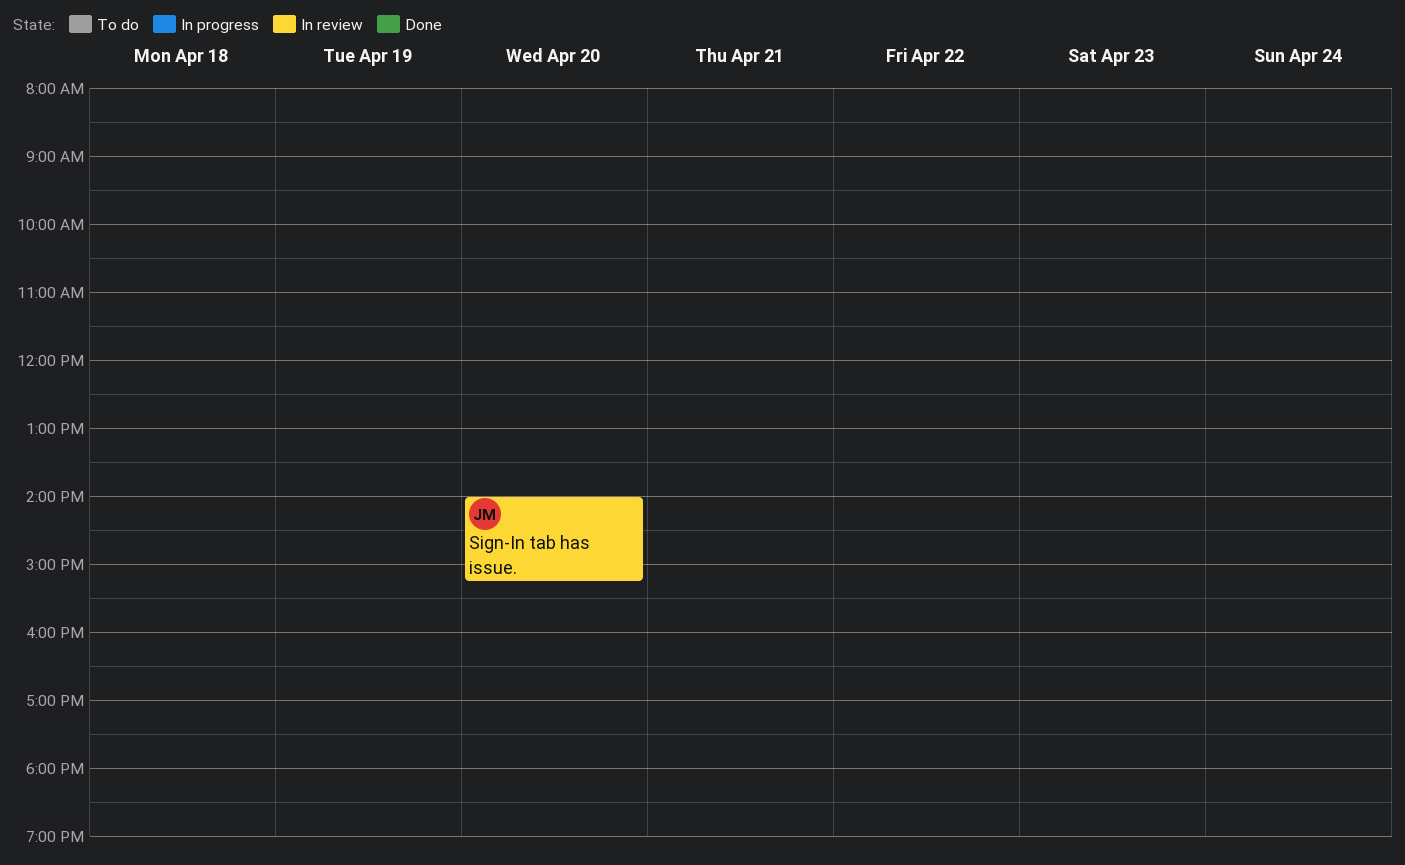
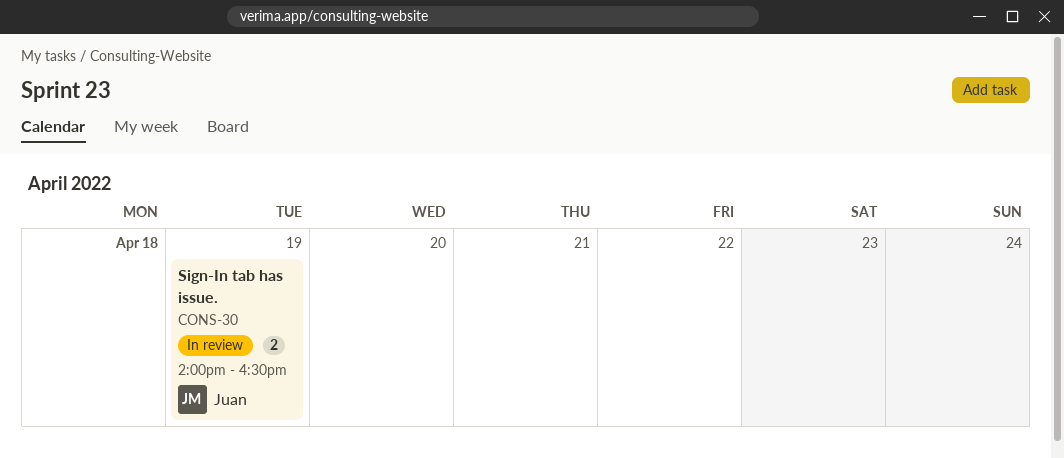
Sign-In tab has issue., day: Apr 20 -> Apr 19
Sign-In tab has issue., ends: 15:15 -> 16:30

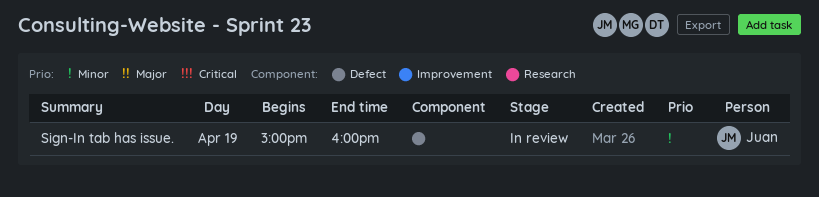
Sign-In tab has issue., begins: 14:00 -> 15:00
Sign-In tab has issue., ends: 16:30 -> 16:00

